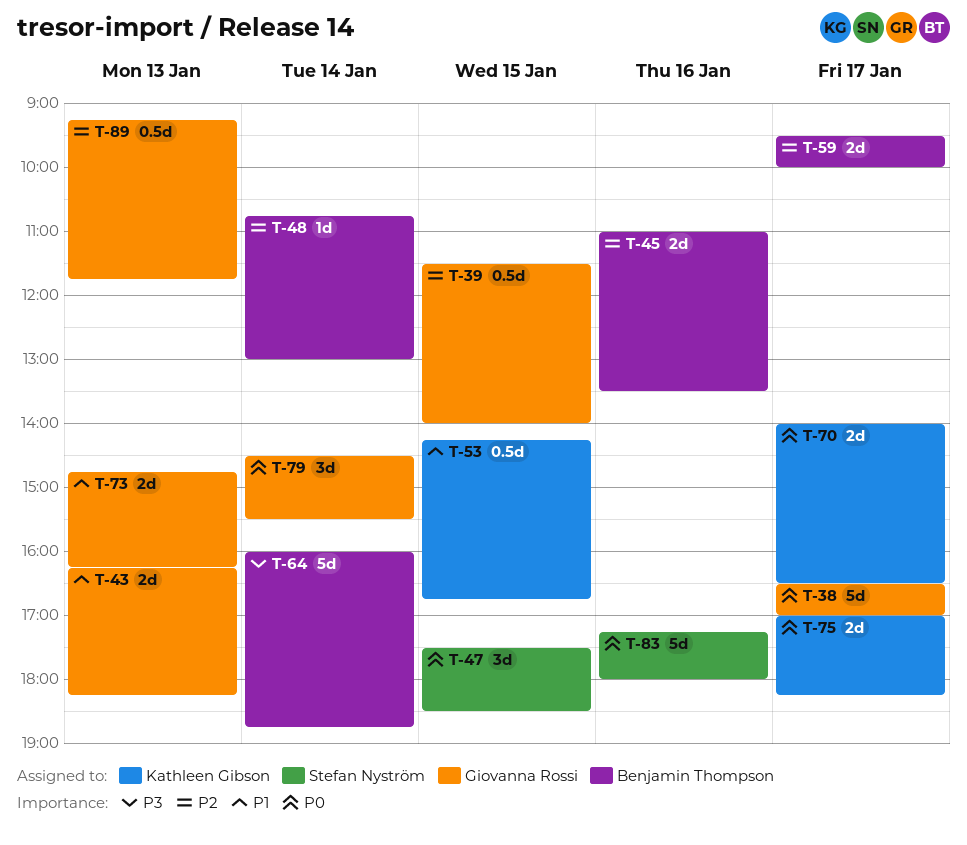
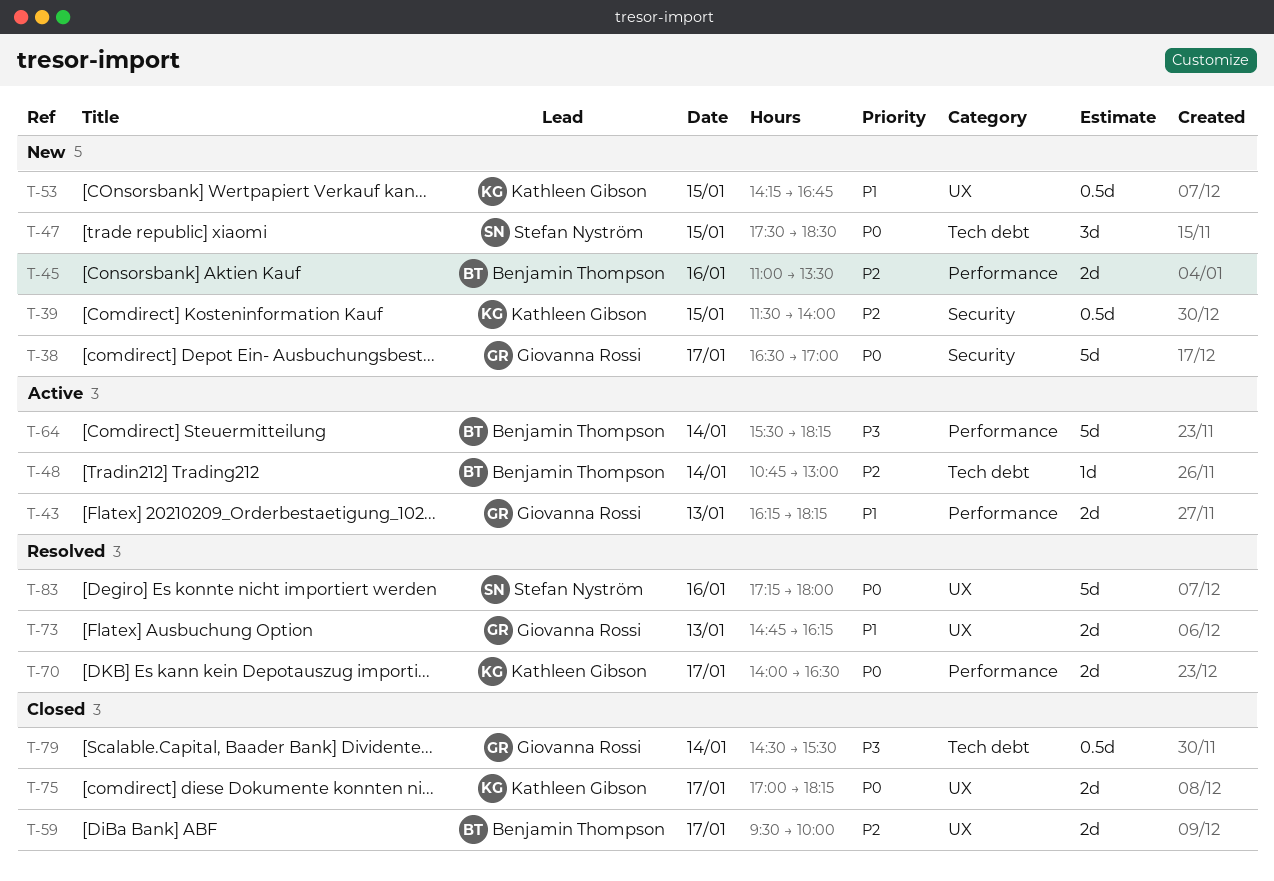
T-39, owner: Giovanna Rossi -> Kathleen Gibson
T-64, begins: 16:00 -> 15:30
T-64, ends: 18:45 -> 18:15
T-79, priority: P0 -> P3
T-79, estimate: 3d -> 0.5d
T-89: present -> none

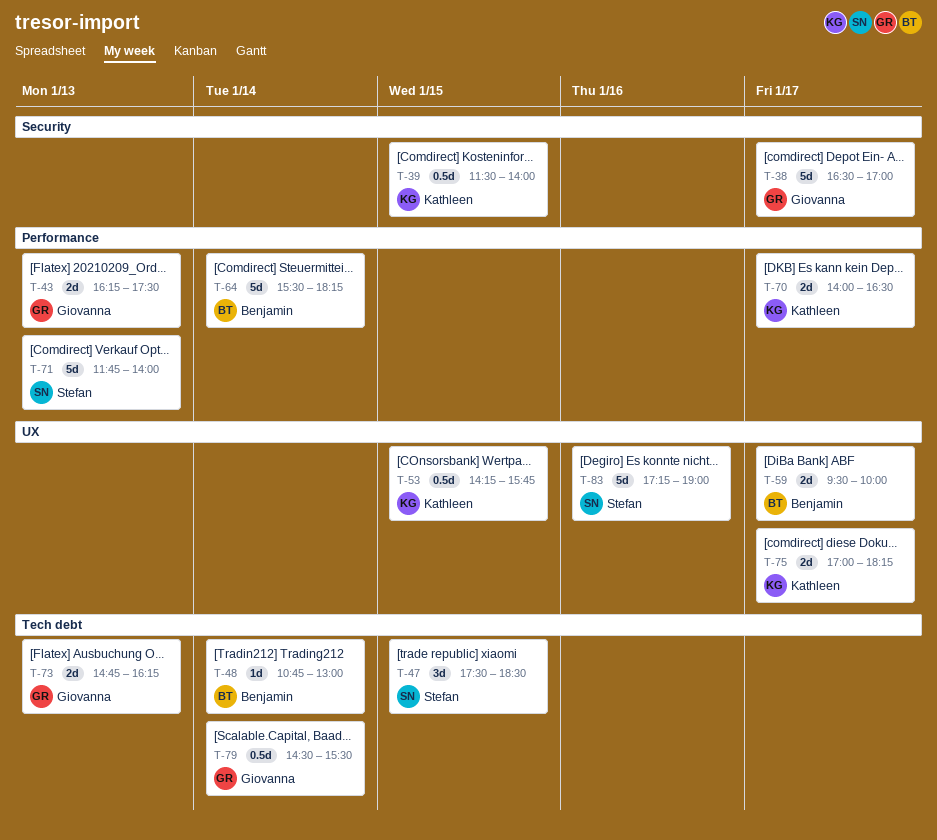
T-43, ends: 18:15 -> 17:30
T-45: present -> none
T-53, ends: 16:45 -> 15:45
T-71: none -> present
T-73, label: UX -> Tech debt
T-83, ends: 18:00 -> 19:00

